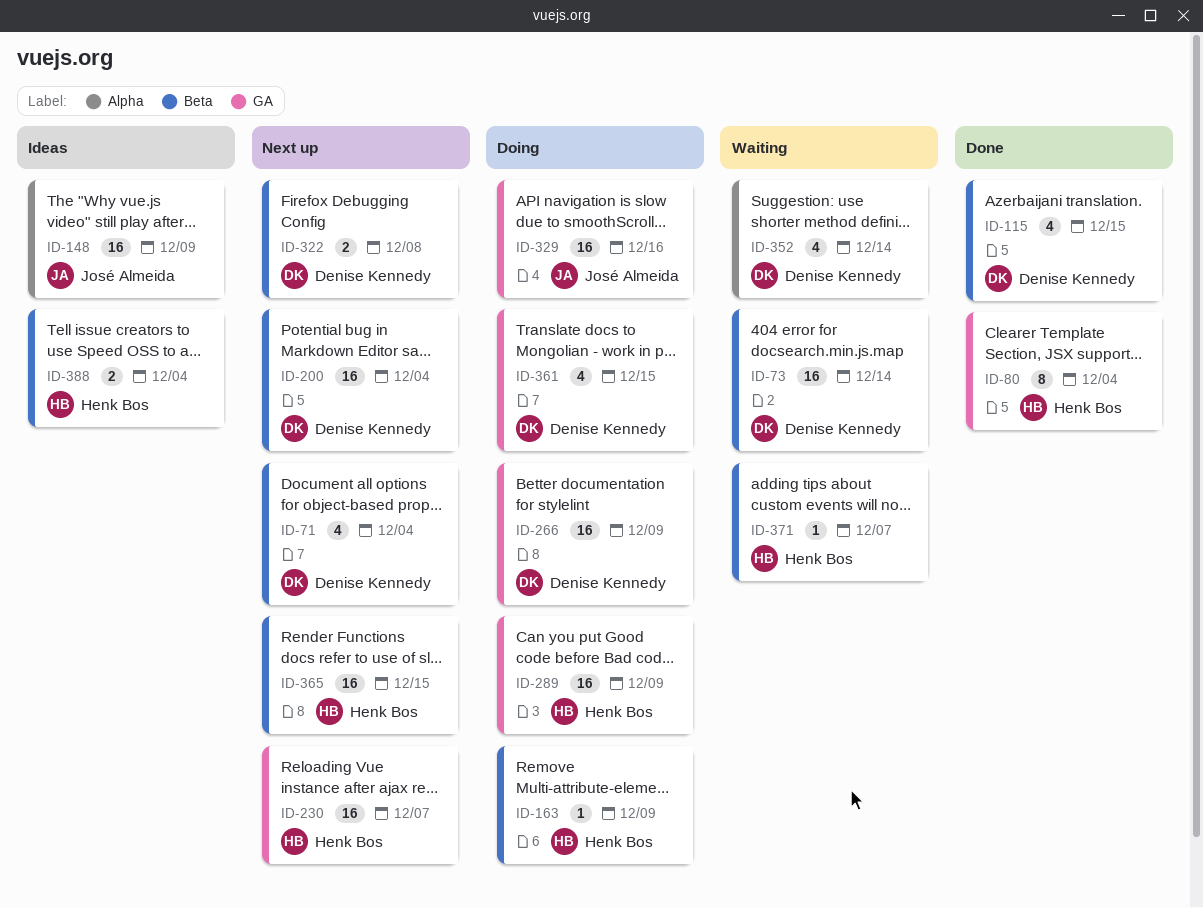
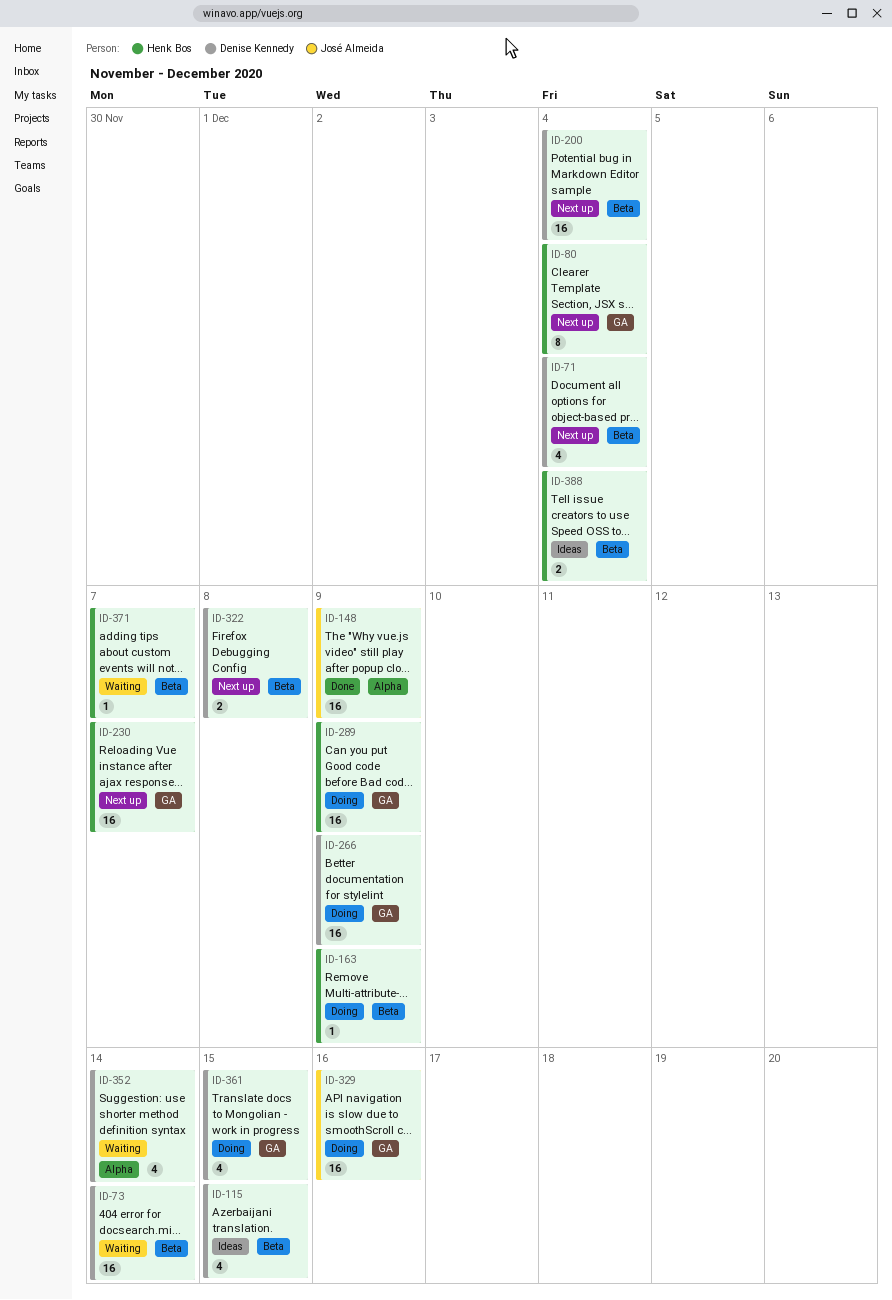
ID-80, status: Done -> Next up
ID-115, status: Done -> Ideas
ID-148, status: Ideas -> Done
ID-365: present -> none

